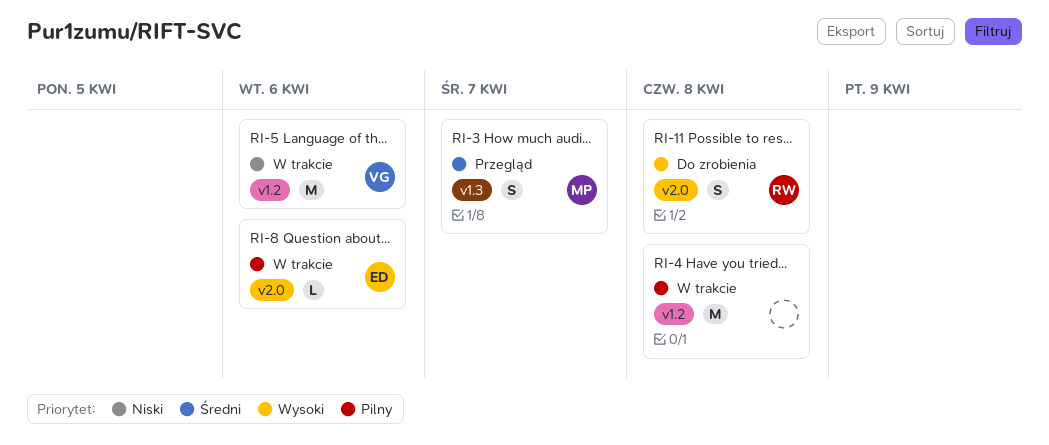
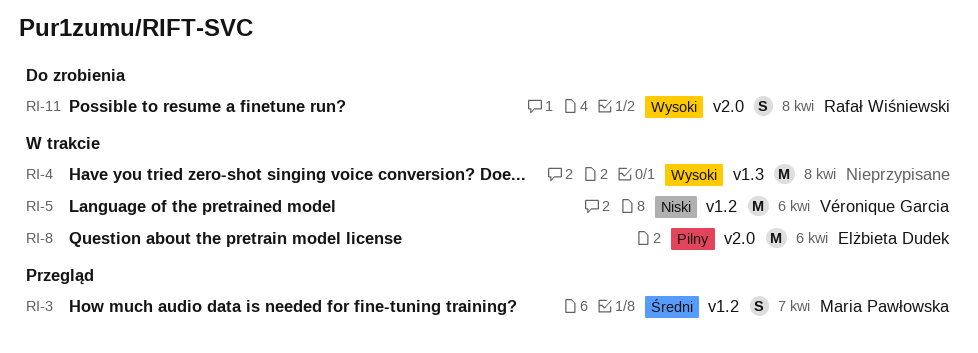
RI-3, label: v1.3 -> v1.2
RI-4, priority: Pilny -> Wysoki
RI-4, label: v1.2 -> v1.3
RI-8, estimate: L -> M

